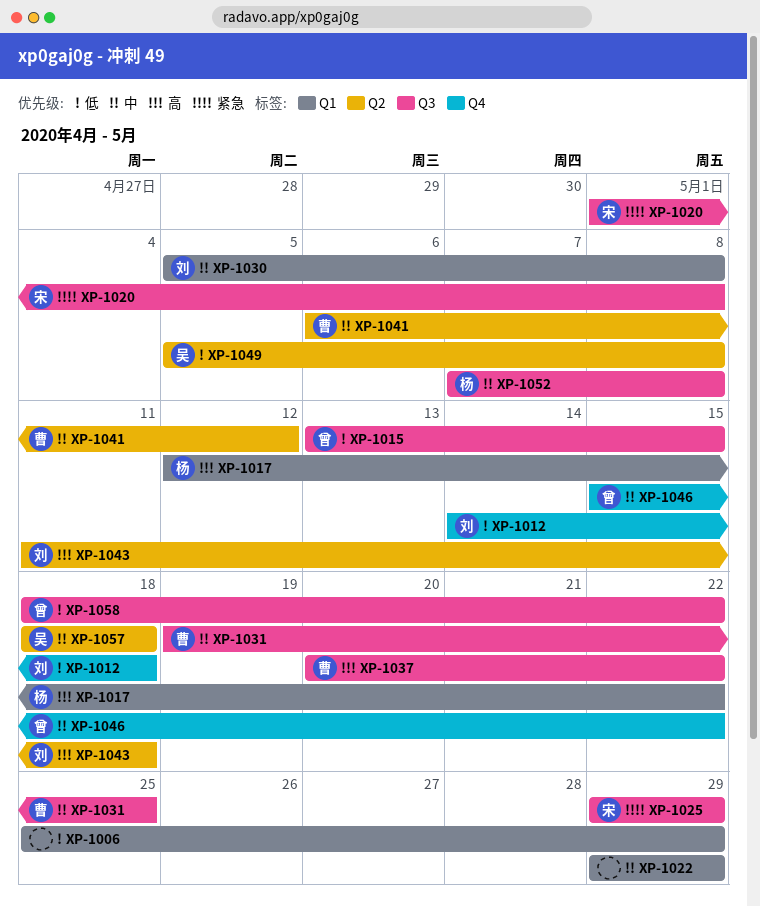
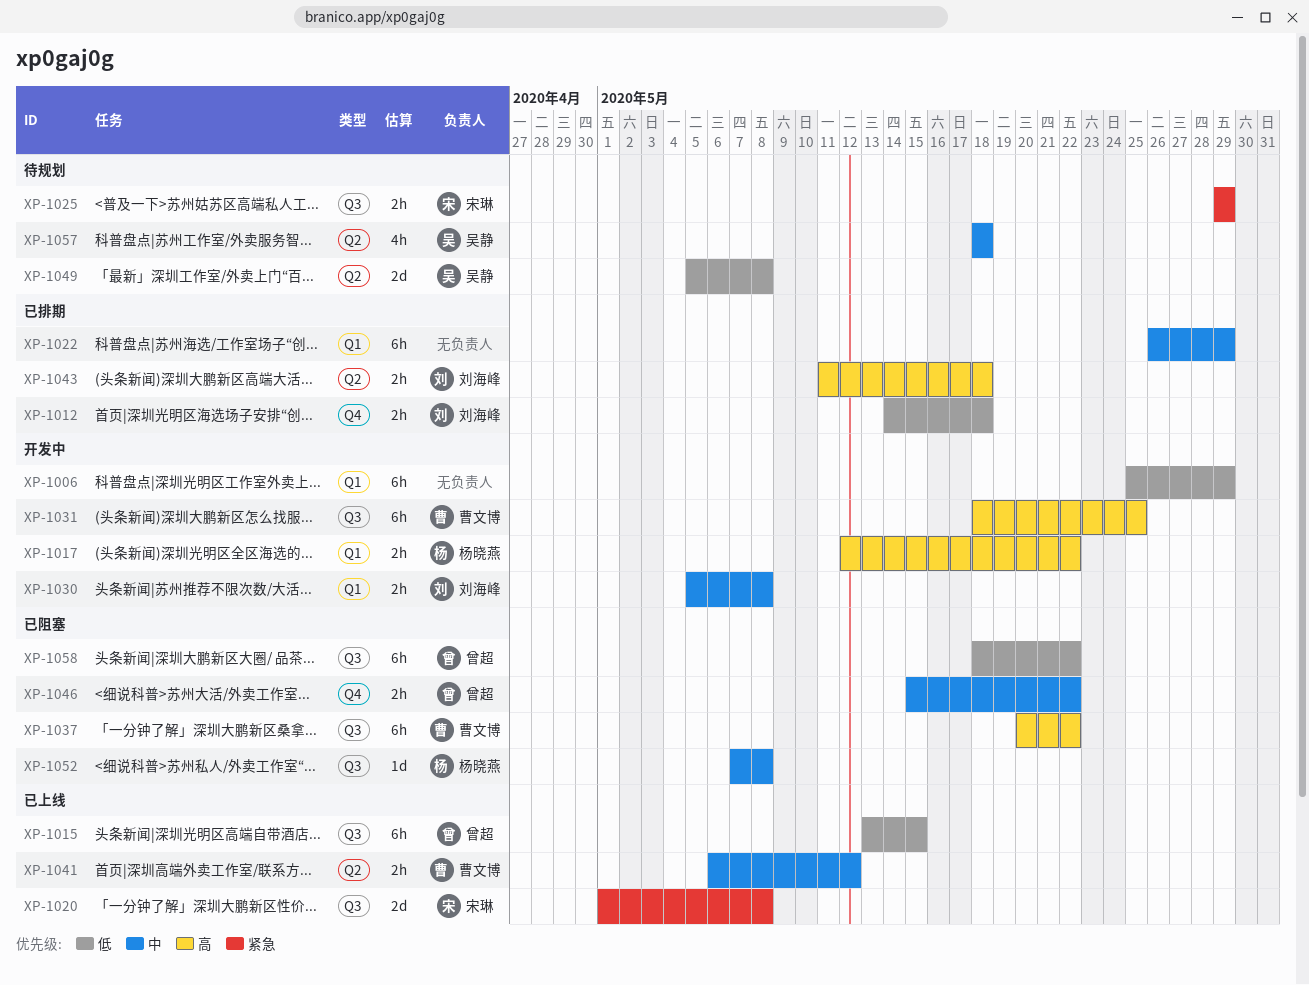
XP-1022, start: May 29 -> May 26
XP-1031, priority: 中 -> 高
XP-1031, start: May 19 -> May 18

